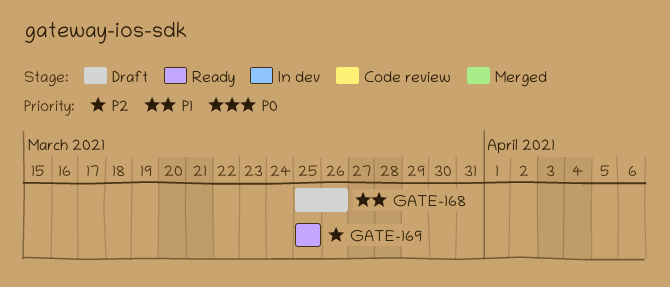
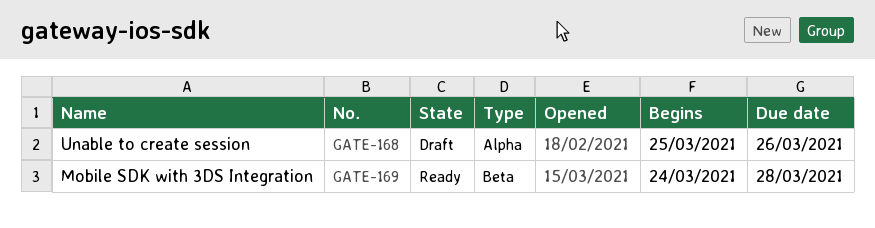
GATE-169, start: Mar 25 -> Mar 24
GATE-169, due: Mar 25 -> Mar 28

